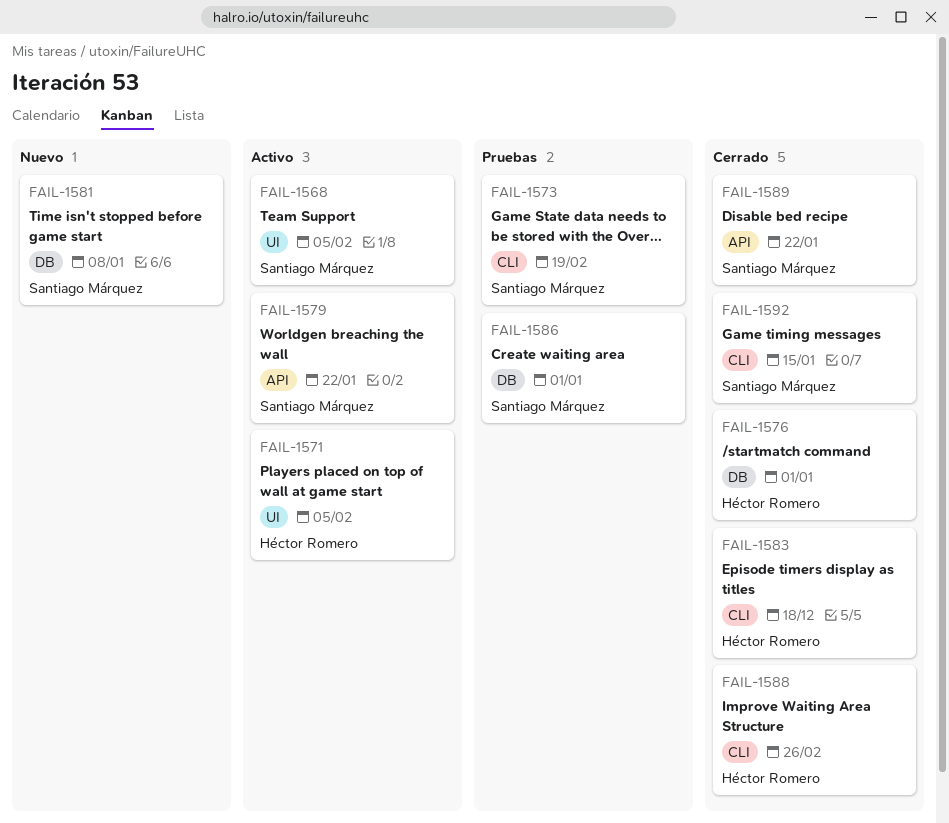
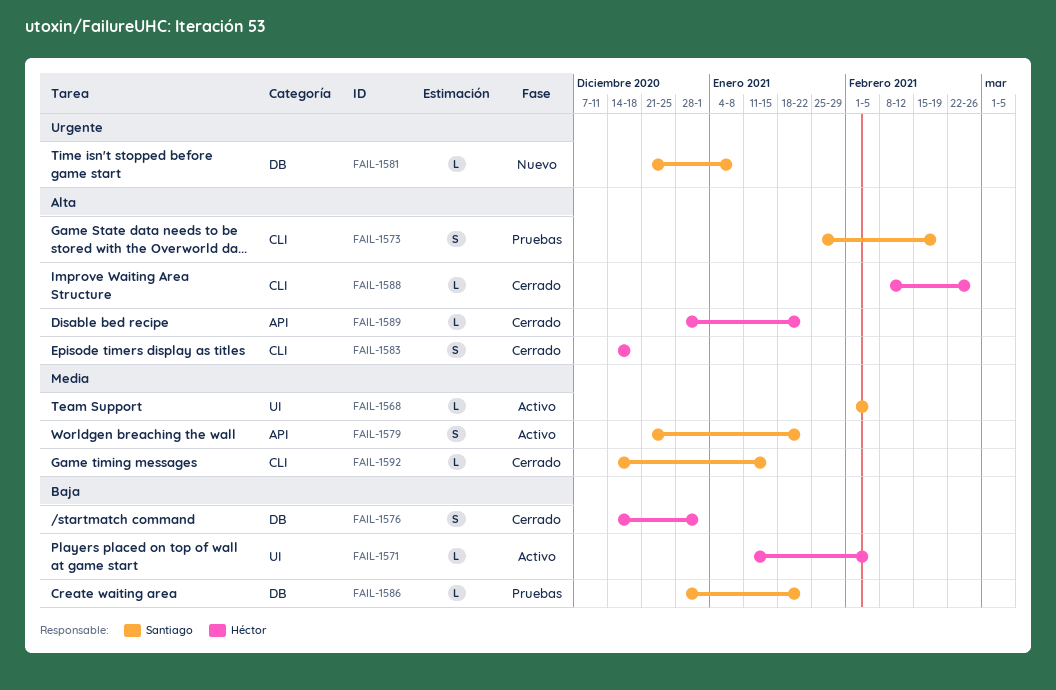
FAIL-1586, due: Jan 1 -> Jan 22
FAIL-1589, owner: Santiago Márquez -> Héctor Romero

